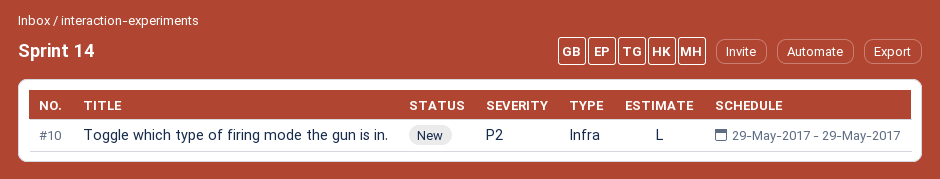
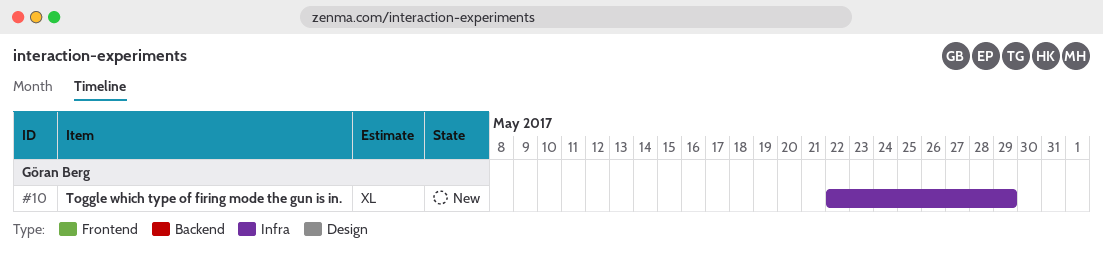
#10, estimate: L -> XL
#10, start: May 29 -> May 22

